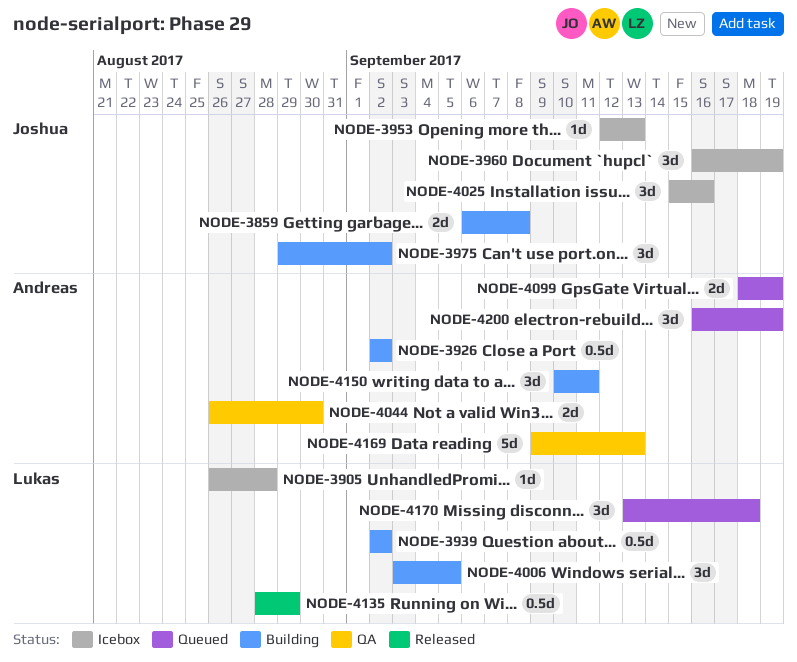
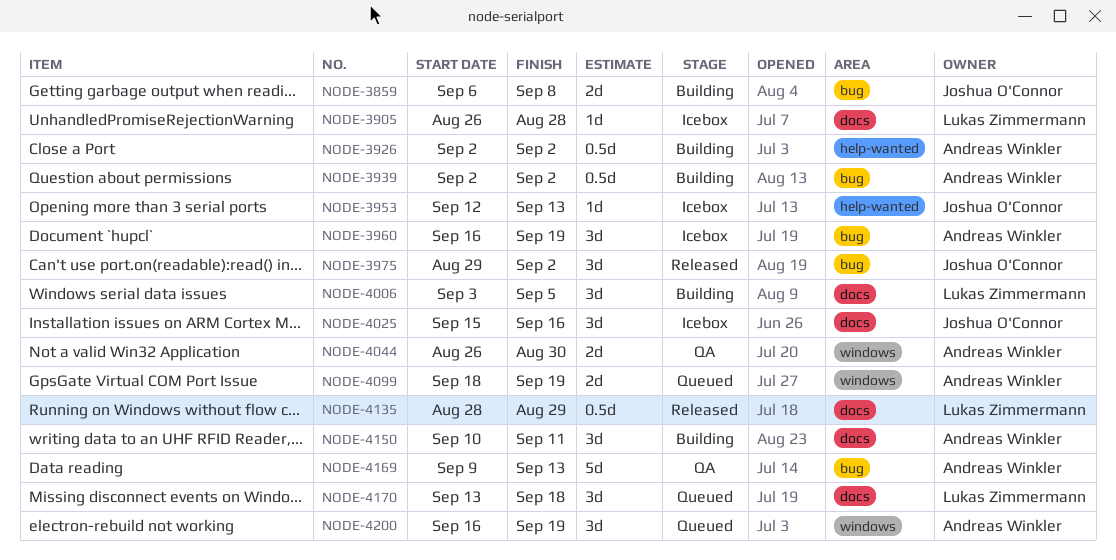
NODE-3939, owner: Lukas Zimmermann -> Andreas Winkler
NODE-3960, owner: Joshua O'Connor -> Andreas Winkler
NODE-3975, status: Building -> Released

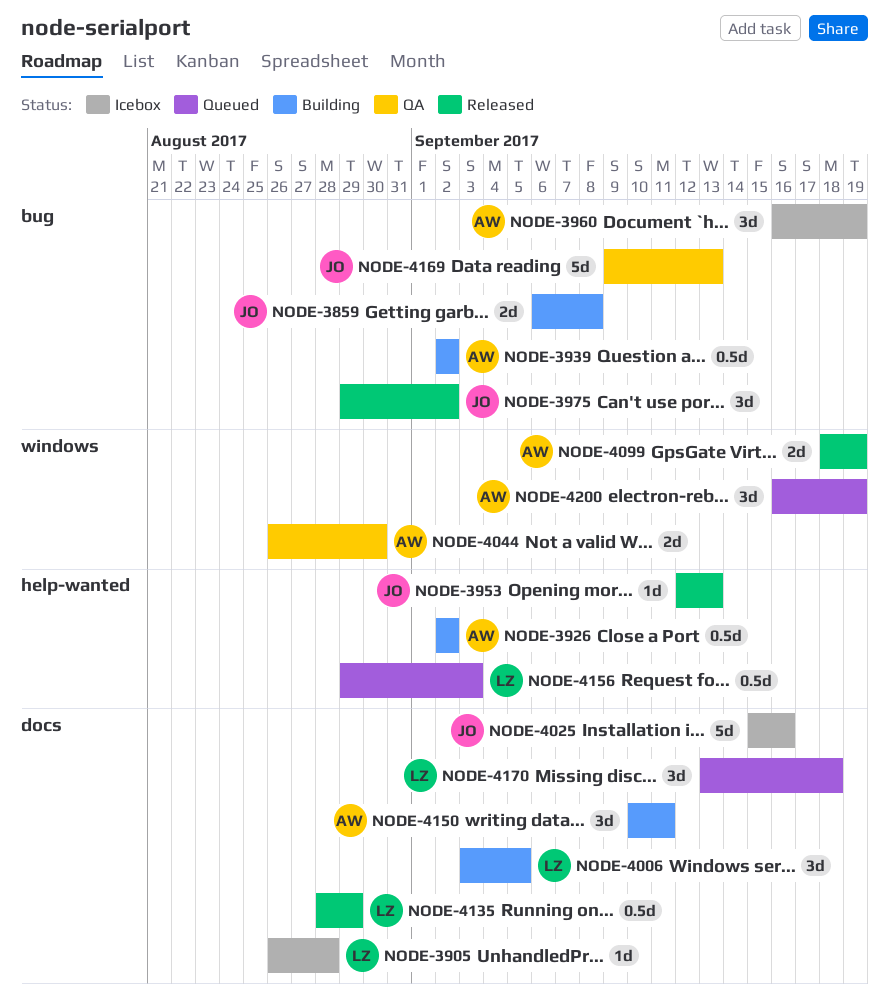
NODE-3953, status: Icebox -> Released
NODE-4025, estimate: 3d -> 5d
NODE-4099, status: Queued -> Released
NODE-4156: none -> present
NODE-4169, owner: Andreas Winkler -> Joshua O'Connor

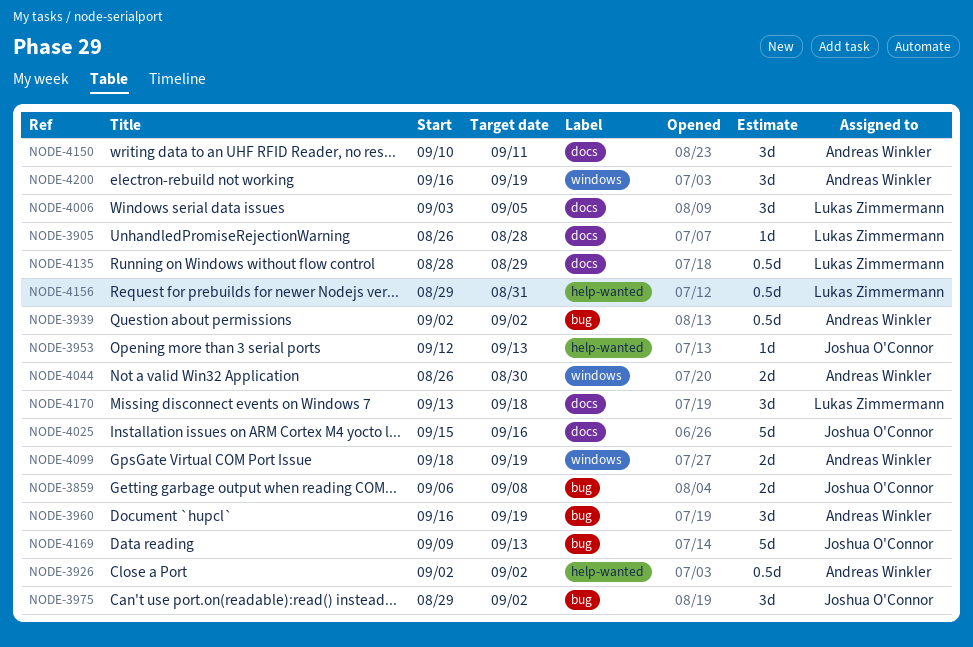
NODE-4156, due: Sep 3 -> Aug 31

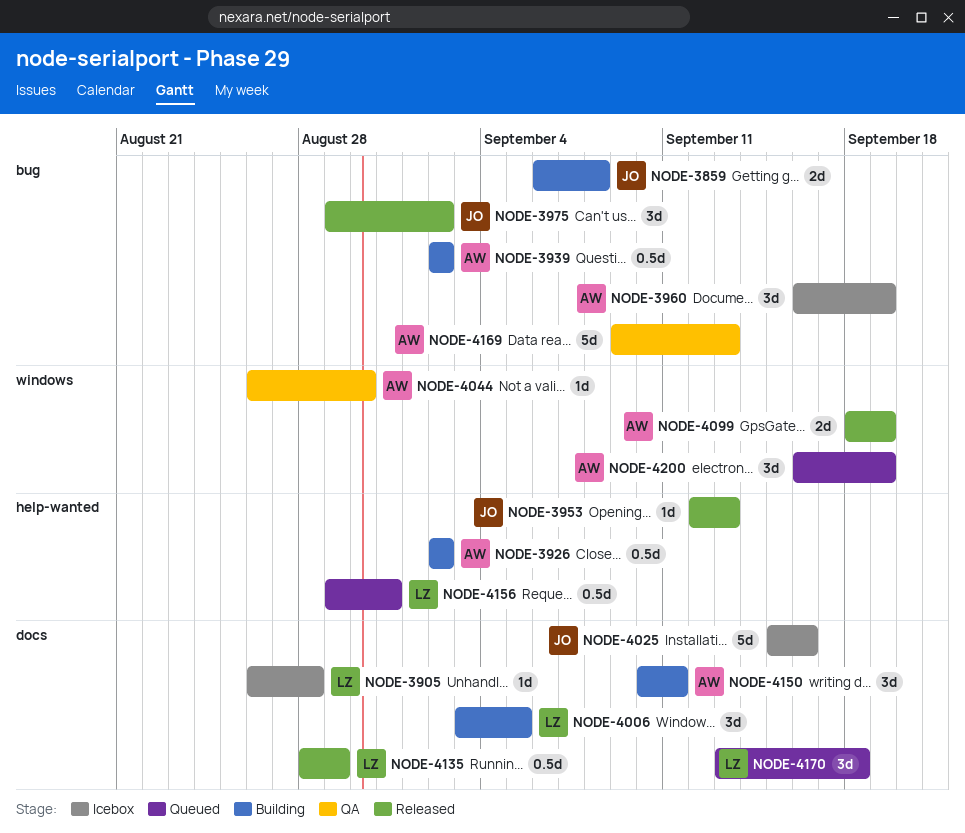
NODE-4044, estimate: 2d -> 1d
NODE-4169, owner: Joshua O'Connor -> Andreas Winkler

